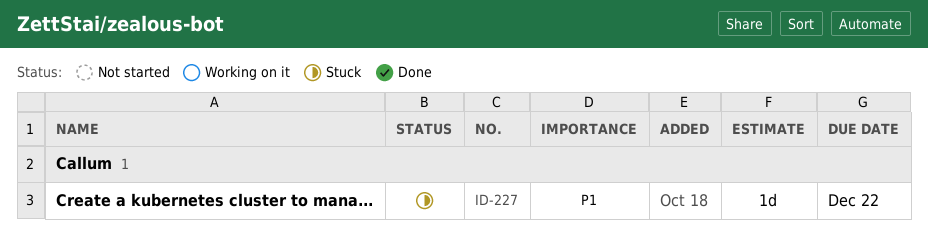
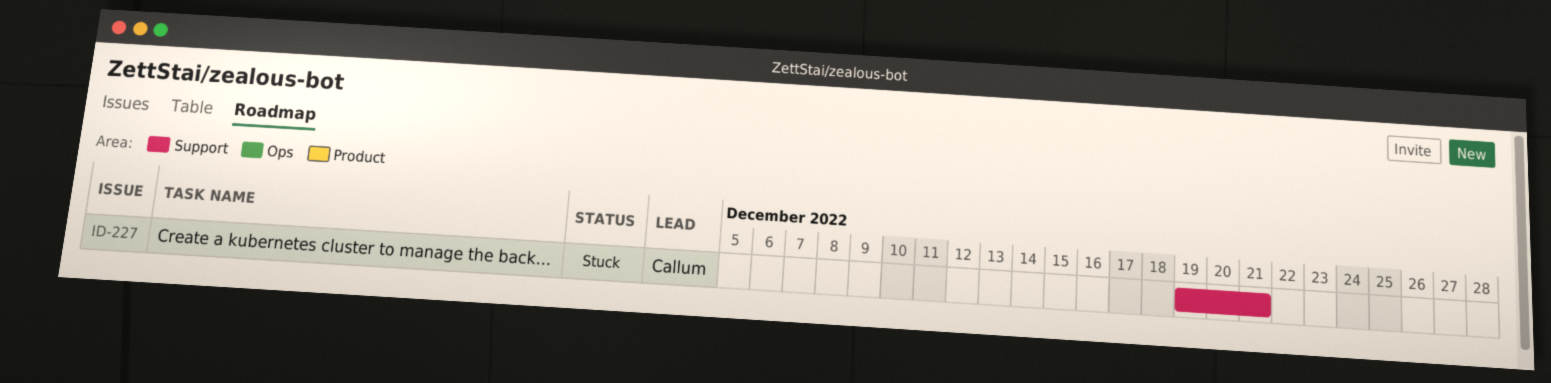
ID-227, due: Dec 22 -> Dec 21

